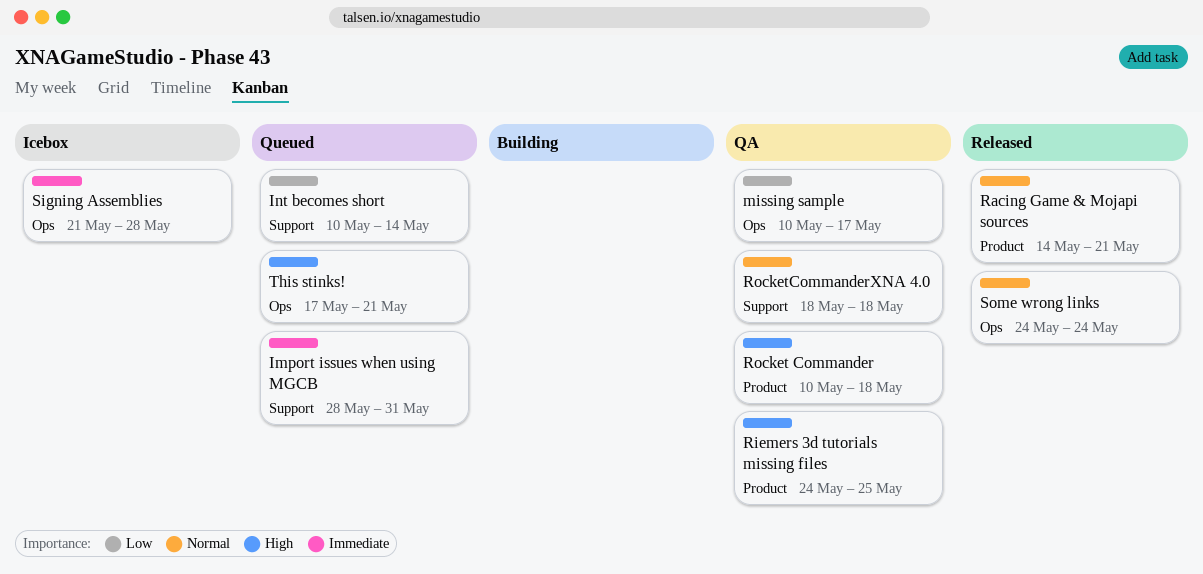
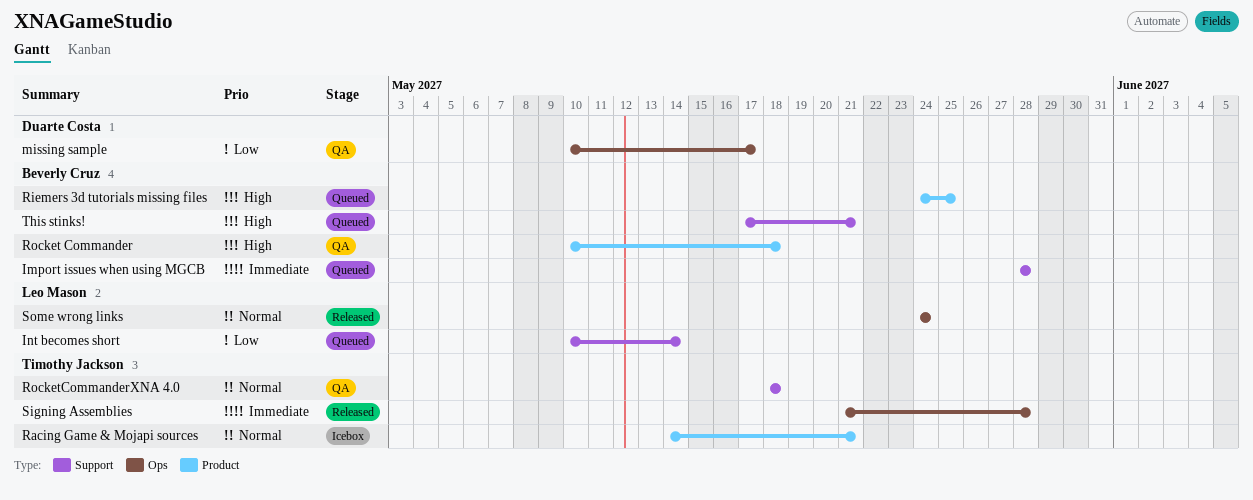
Import issues when using MGCB, due: May 31 -> May 28
Racing Game & Mojapi sources, status: Released -> Icebox
Riemers 3d tutorials missing files, status: QA -> Queued
Signing Assemblies, status: Icebox -> Released
This stinks!, label: Ops -> Support

